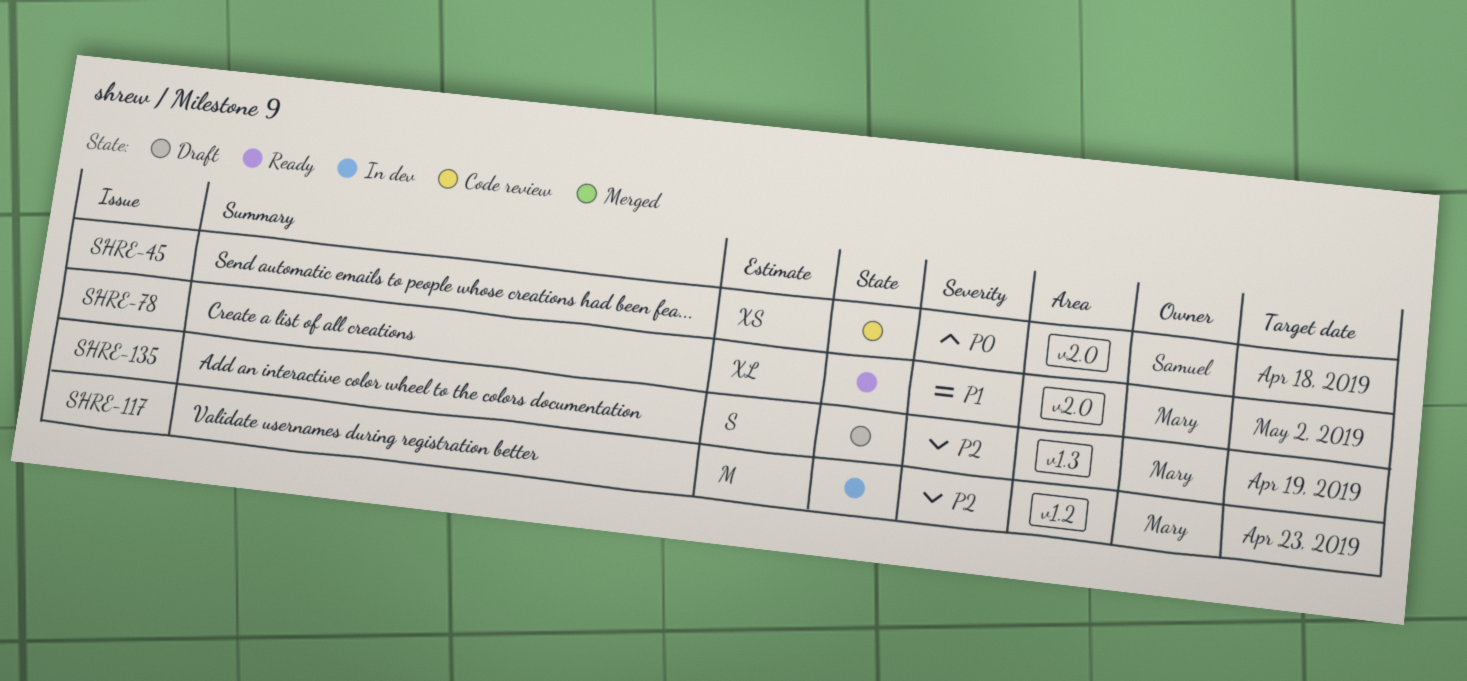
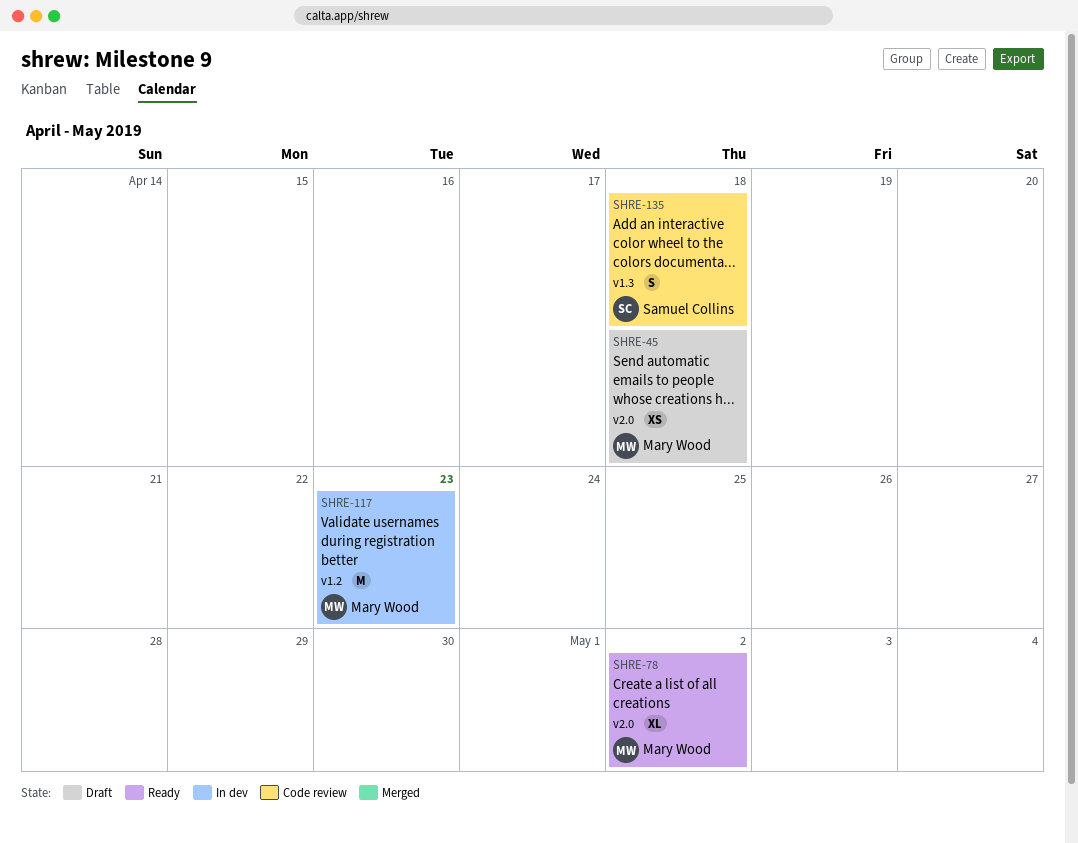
SHRE-45, status: Code review -> Draft
SHRE-45, owner: Samuel Collins -> Mary Wood
SHRE-135, status: Draft -> Code review
SHRE-135, owner: Mary Wood -> Samuel Collins
SHRE-135, due: Apr 19 -> Apr 18

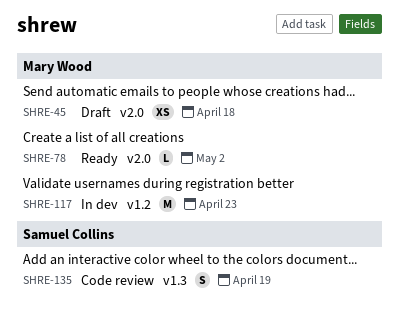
SHRE-78, estimate: XL -> L
SHRE-135, due: Apr 18 -> Apr 19

